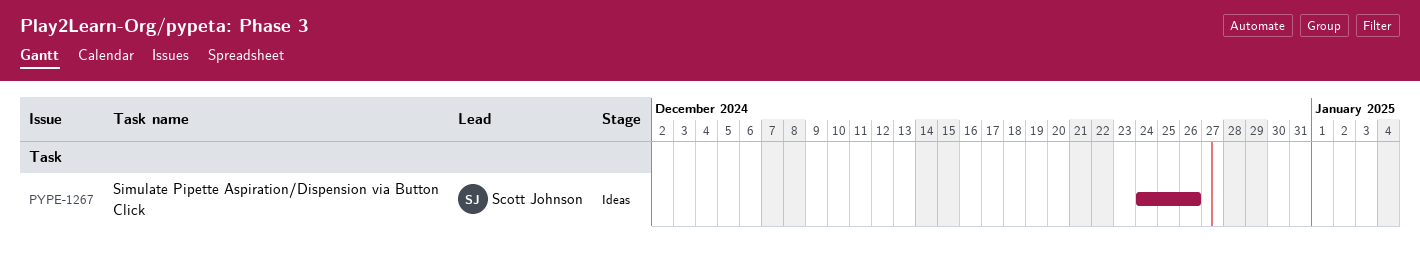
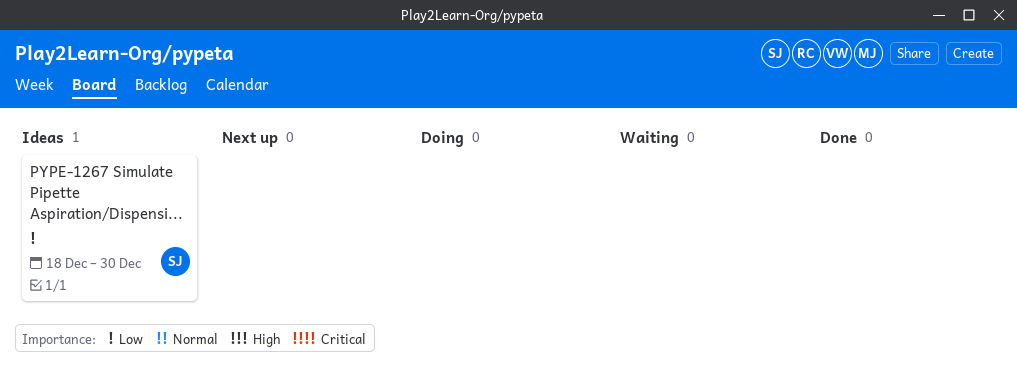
PYPE-1267, start: Dec 24 -> Dec 18
PYPE-1267, due: Dec 26 -> Dec 30

